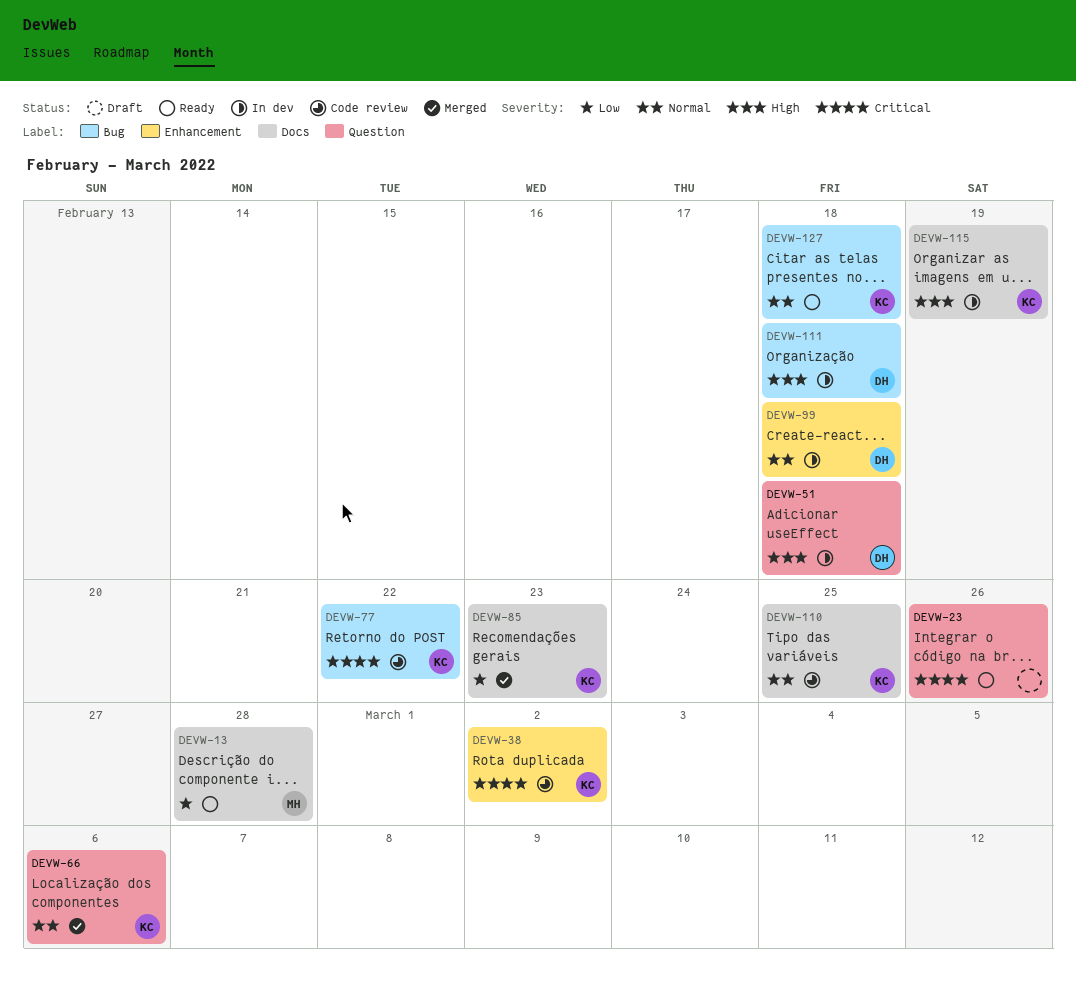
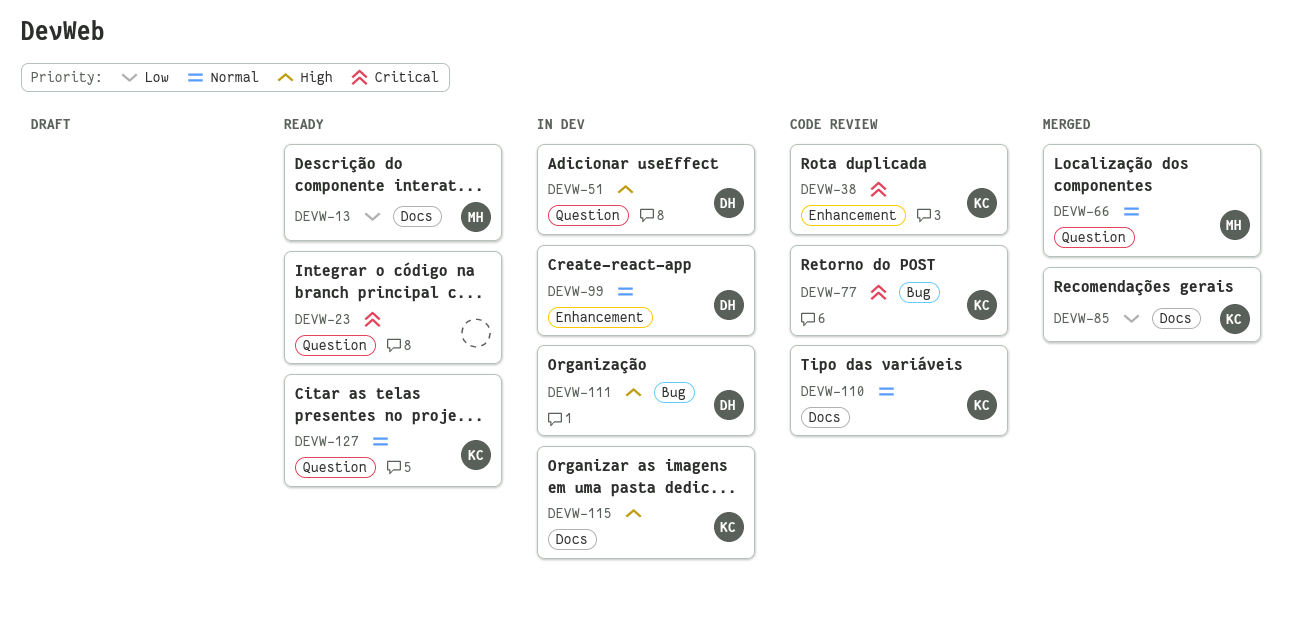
DEVW-66, owner: KC -> MH
DEVW-127, label: Bug -> Question

